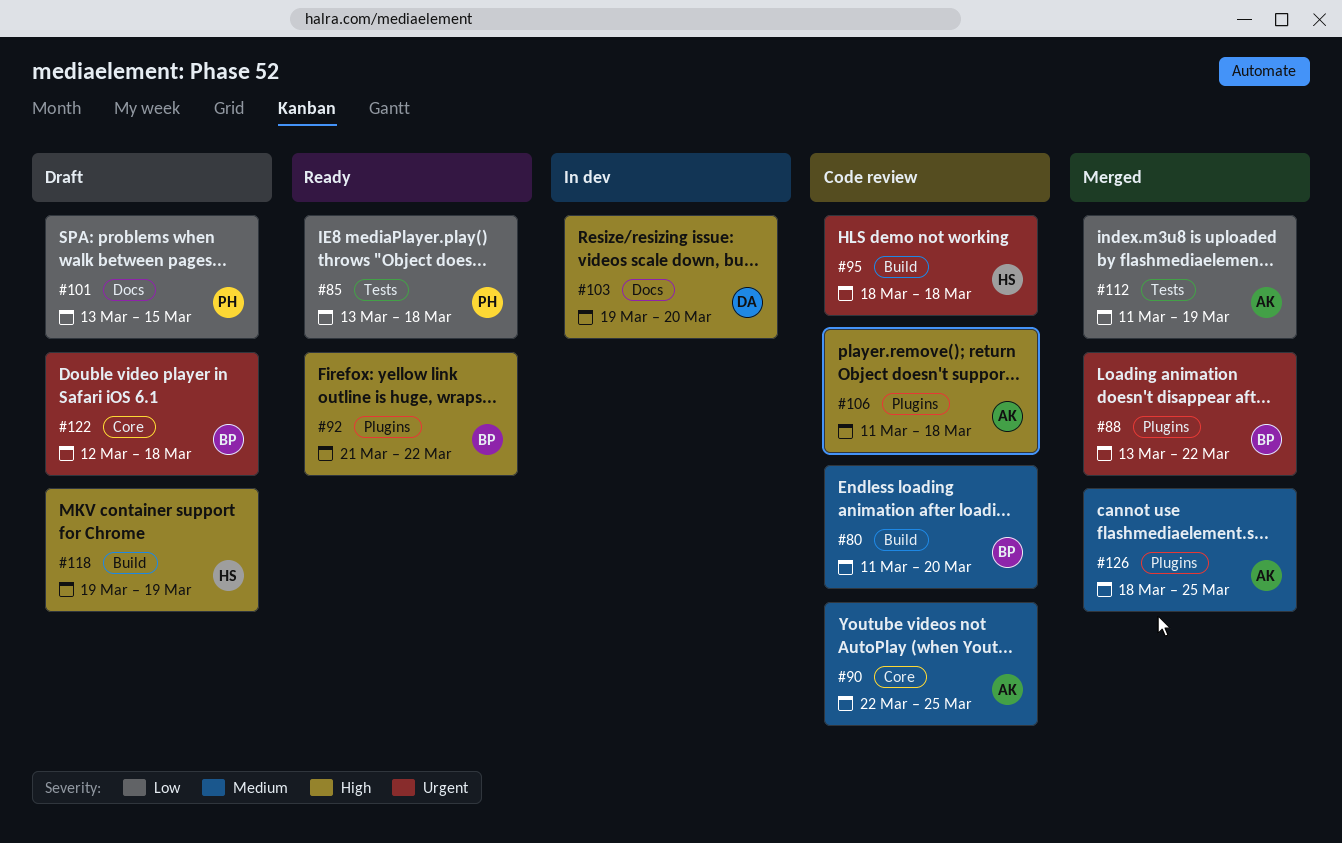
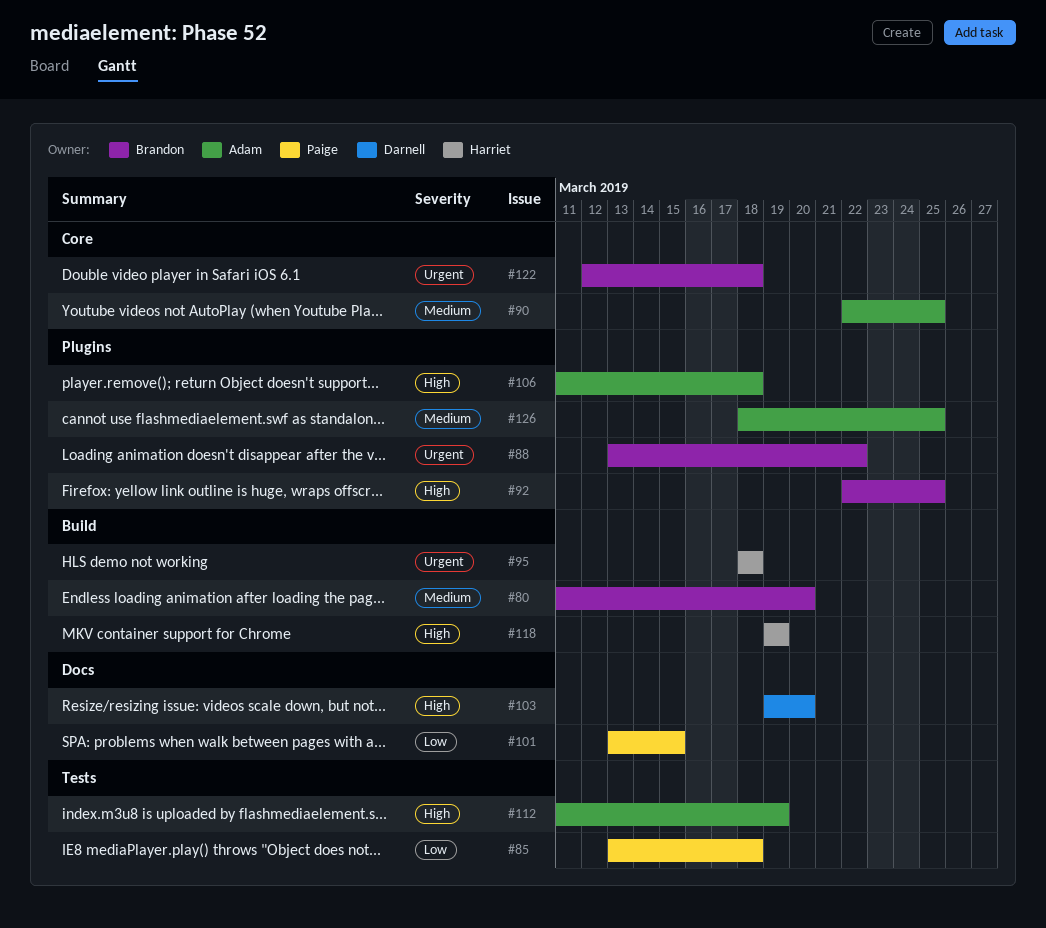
#92, start: Mar 21 -> Mar 22
#92, due: Mar 22 -> Mar 25
#112, priority: Low -> High

